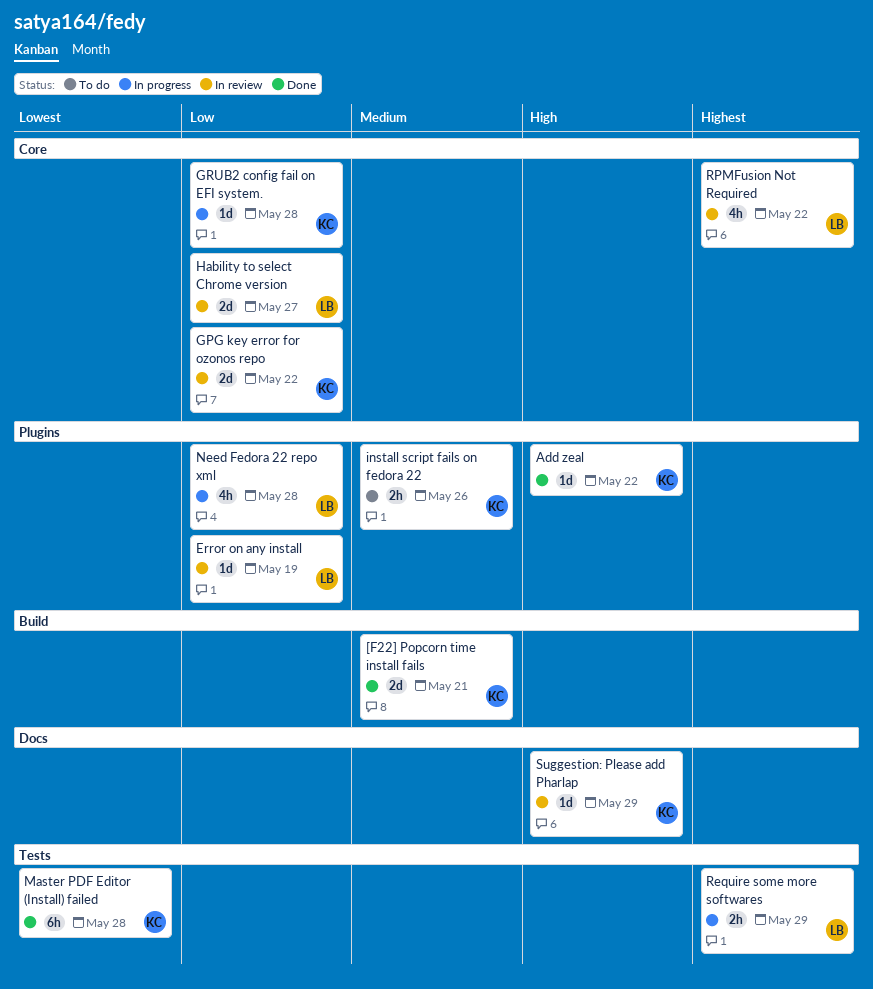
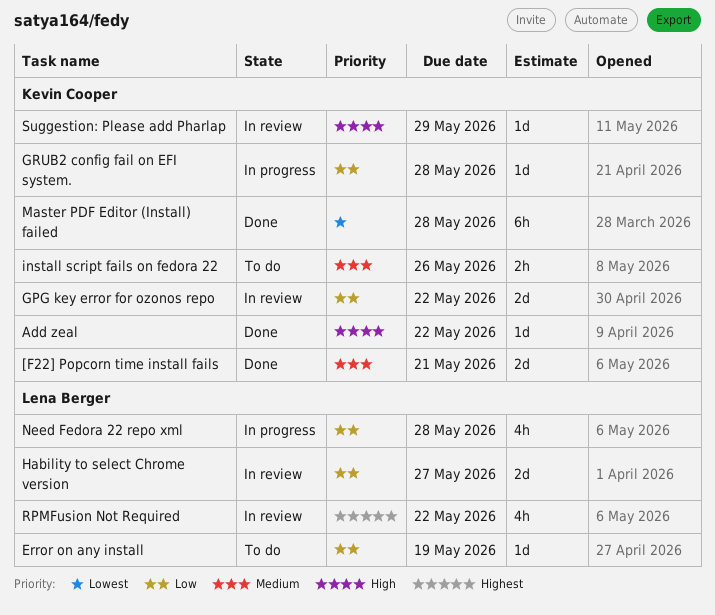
Error on any install, status: In review -> To do
Require some more softwares: present -> none

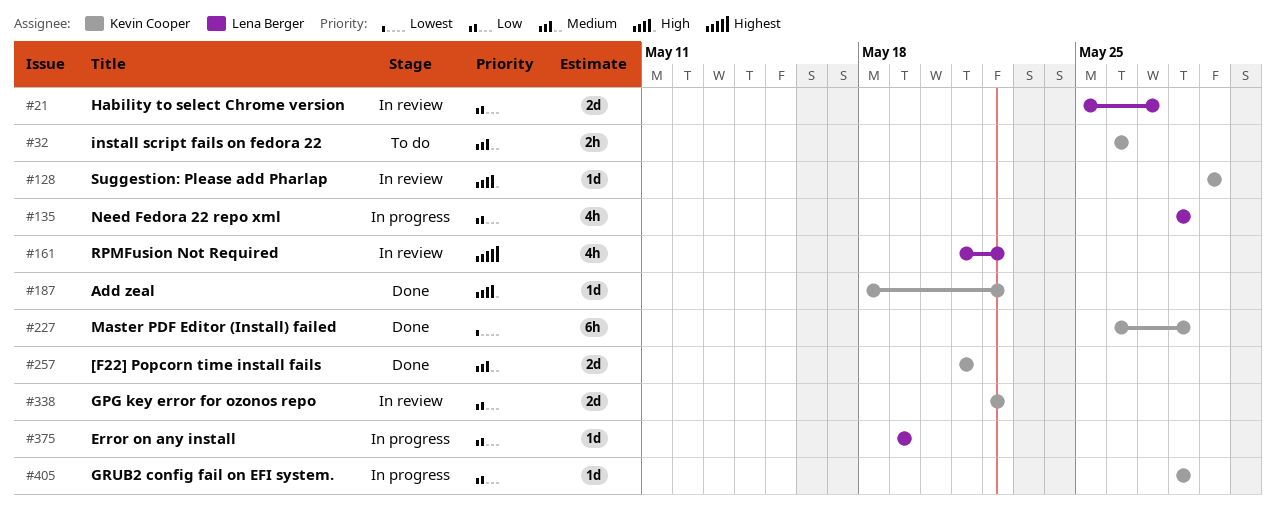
Error on any install, status: To do -> In progress

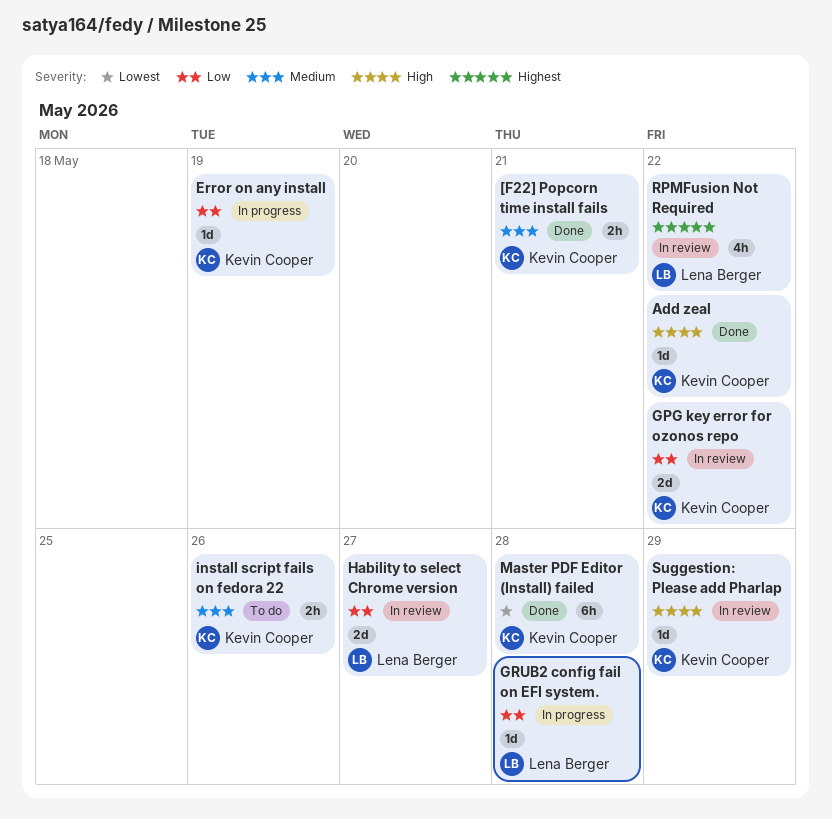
[F22] Popcorn time install fails, estimate: 2d -> 2h
Error on any install, owner: Lena Berger -> Kevin Cooper
GRUB2 config fail on EFI system., owner: Kevin Cooper -> Lena Berger
Need Fedora 22 repo xml: present -> none

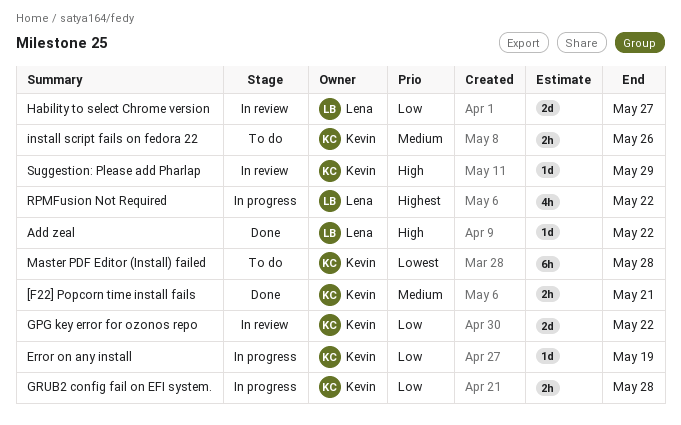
Add zeal, owner: Kevin Cooper -> Lena Berger
GRUB2 config fail on EFI system., owner: Lena Berger -> Kevin Cooper
GRUB2 config fail on EFI system., estimate: 1d -> 2h
Master PDF Editor (Install) failed, status: Done -> To do
RPMFusion Not Required, status: In review -> In progress

